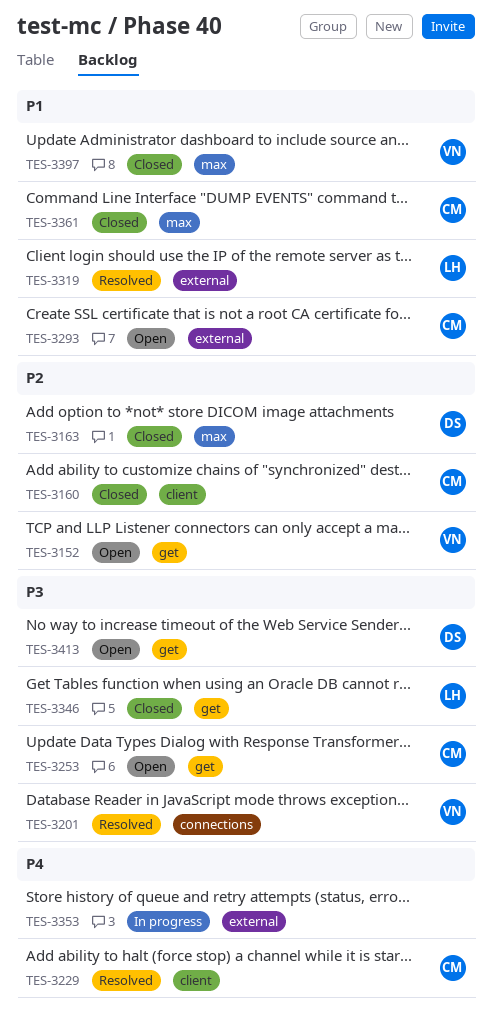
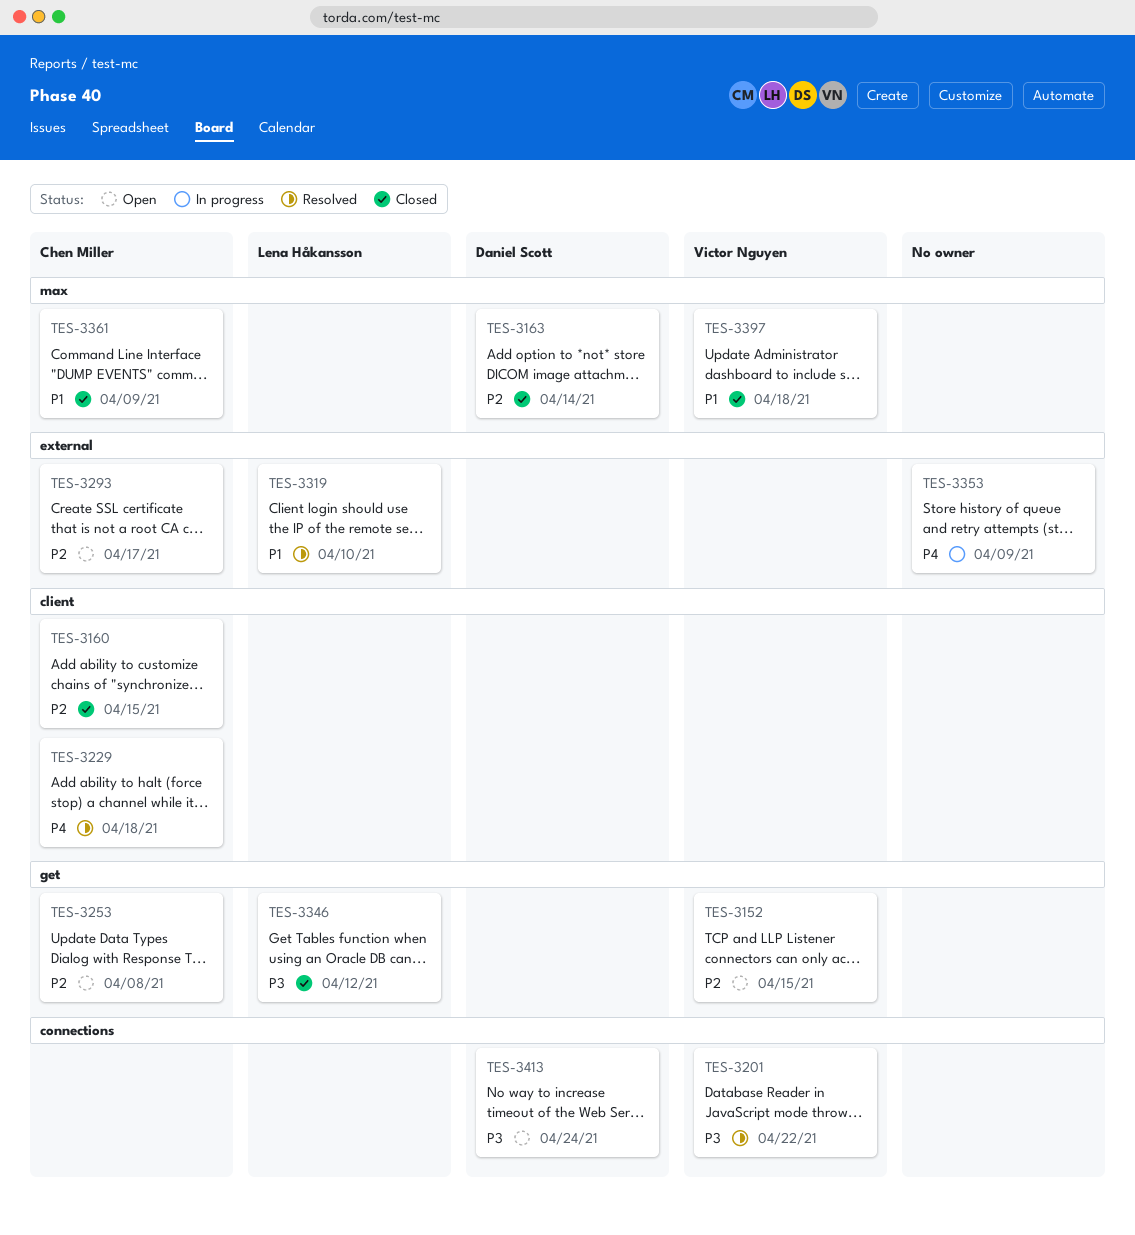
TES-3253, priority: P3 -> P2
TES-3293, priority: P1 -> P2
TES-3413, label: get -> connections

